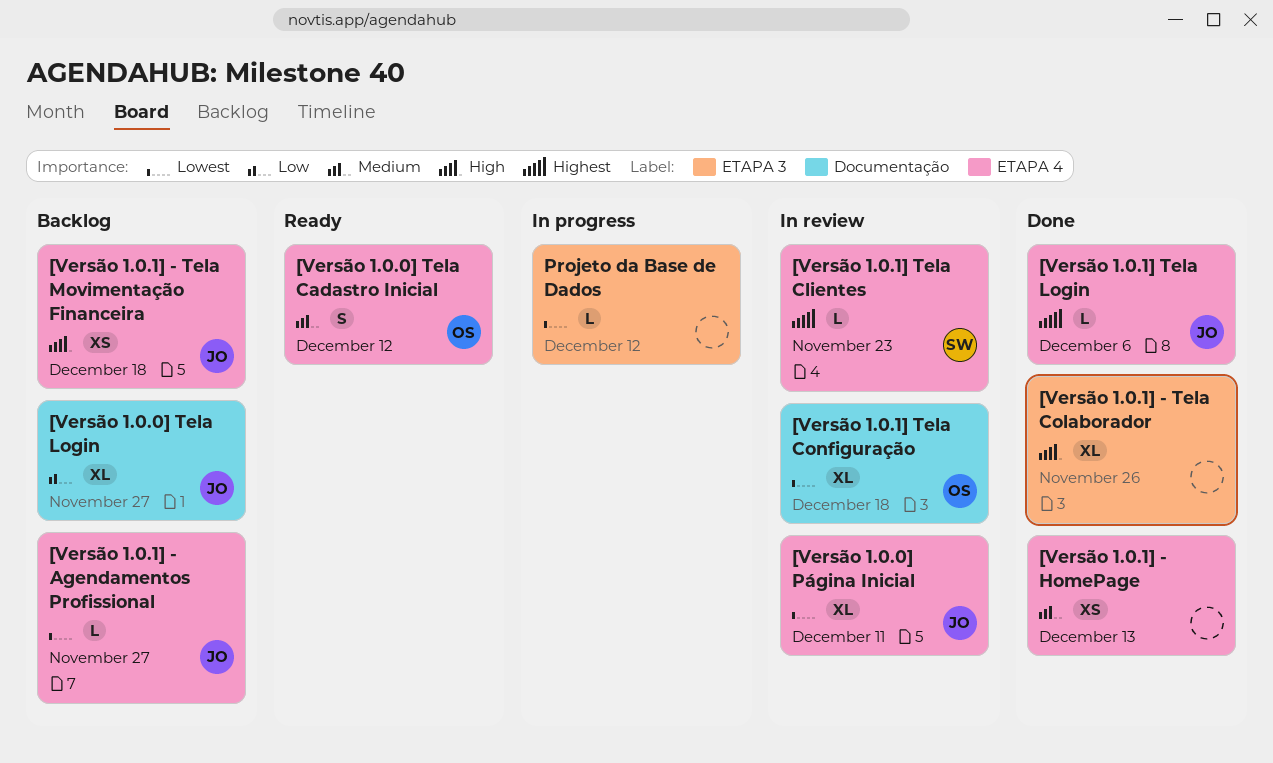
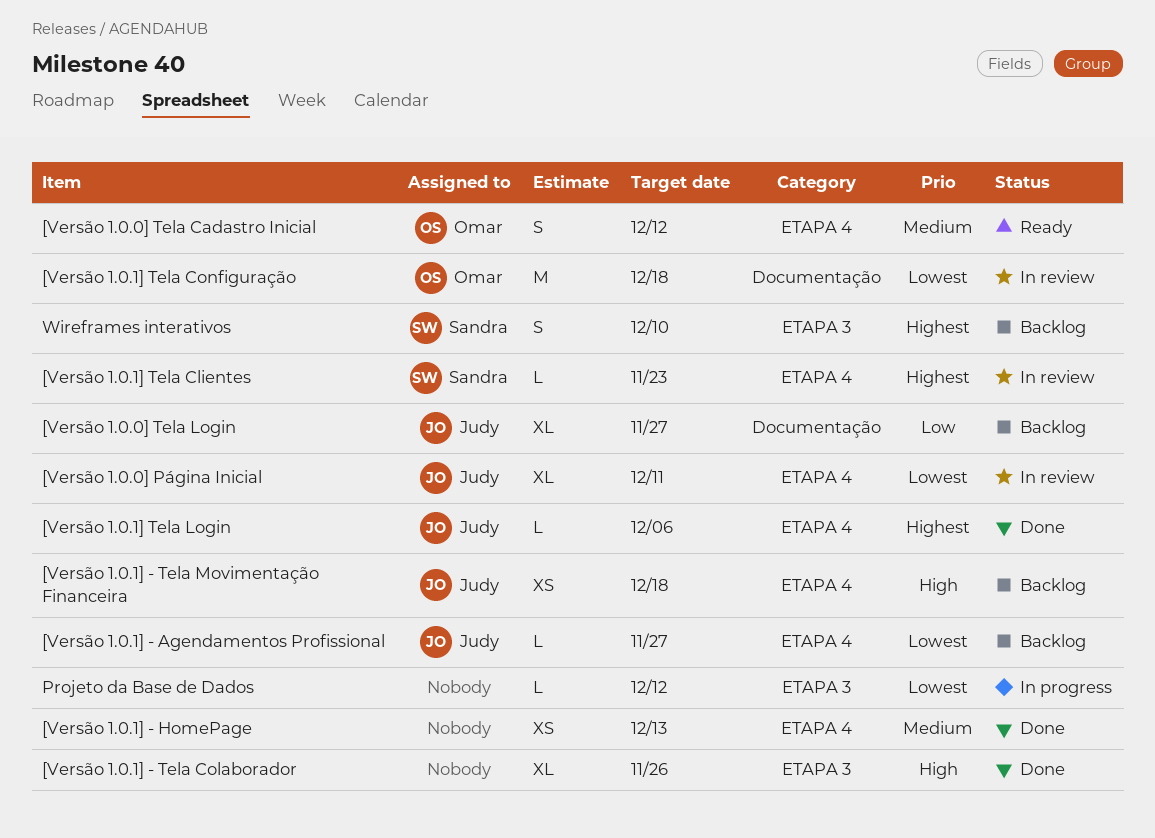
[Versão 1.0.1] Tela Configuração, estimate: XL -> M
Wireframes interativos: none -> present

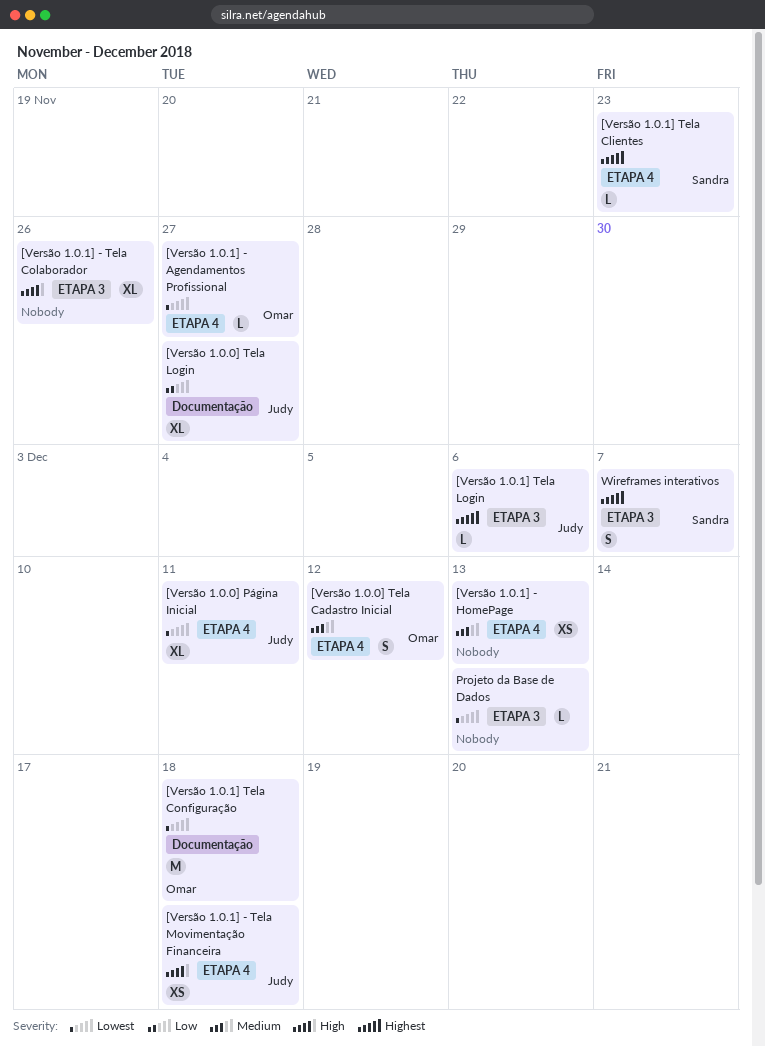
[Versão 1.0.1] - Agendamentos Profissional, owner: Judy -> Omar
[Versão 1.0.1] Tela Login, label: ETAPA 4 -> ETAPA 3
Projeto da Base de Dados, due: Dec 12 -> Dec 13
Wireframes interativos, due: Dec 10 -> Dec 7

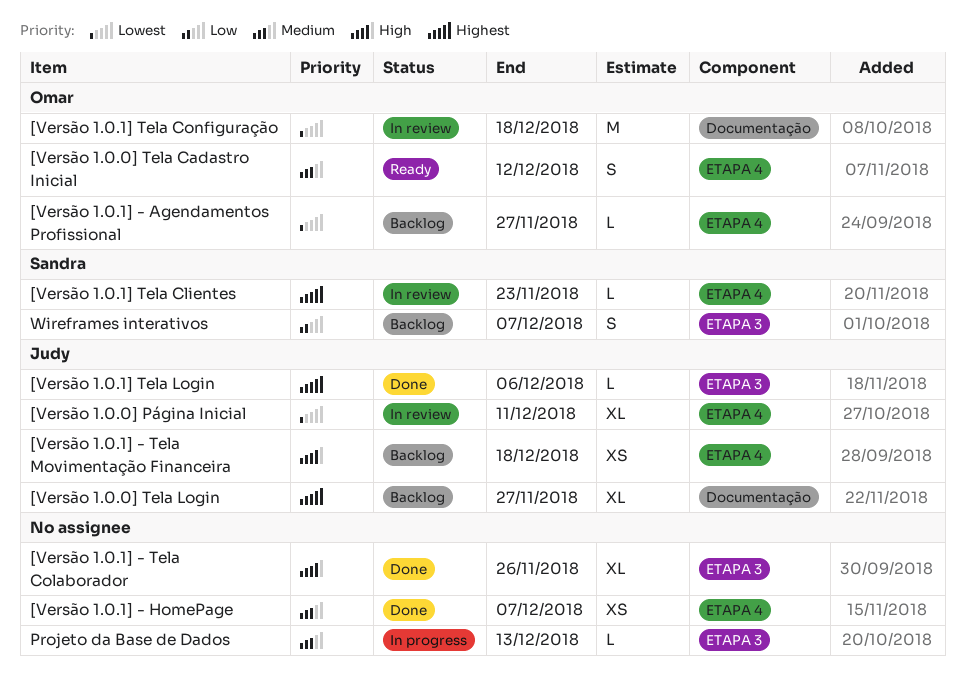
[Versão 1.0.0] Tela Login, priority: Low -> Highest
[Versão 1.0.1] - HomePage, due: Dec 13 -> Dec 7
Projeto da Base de Dados, priority: Lowest -> Medium
Wireframes interativos, priority: Highest -> Low

